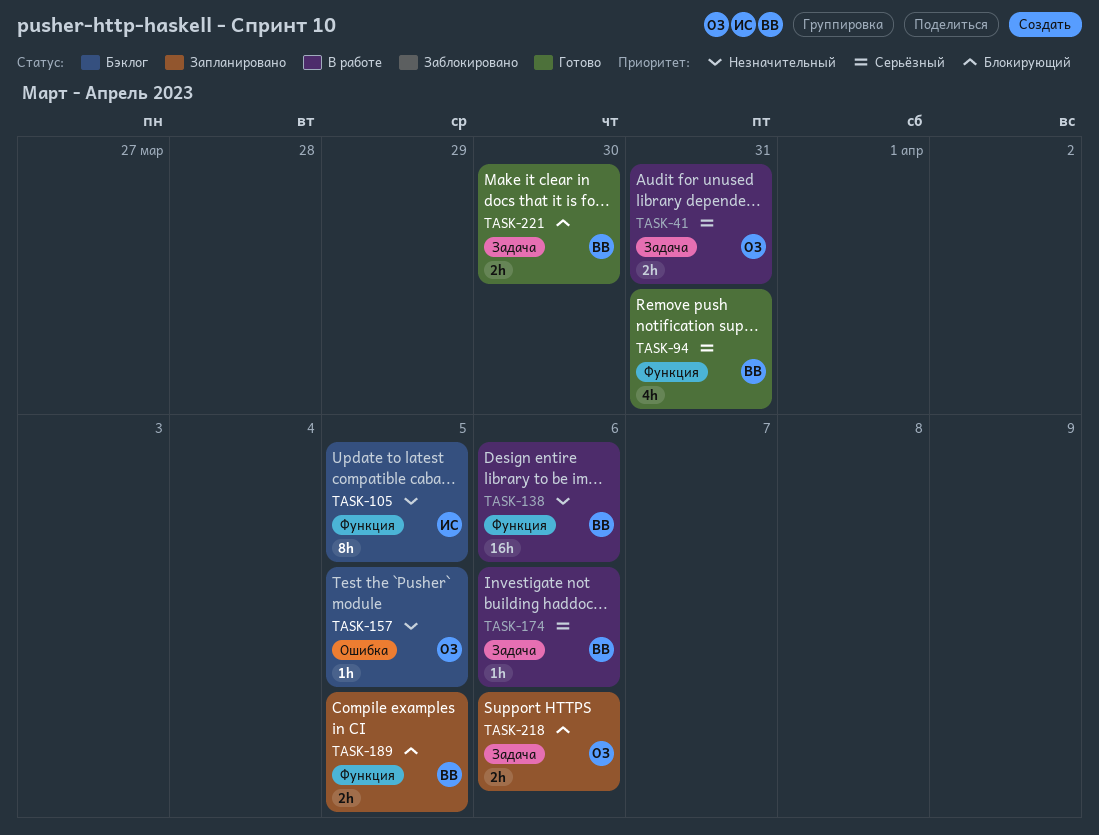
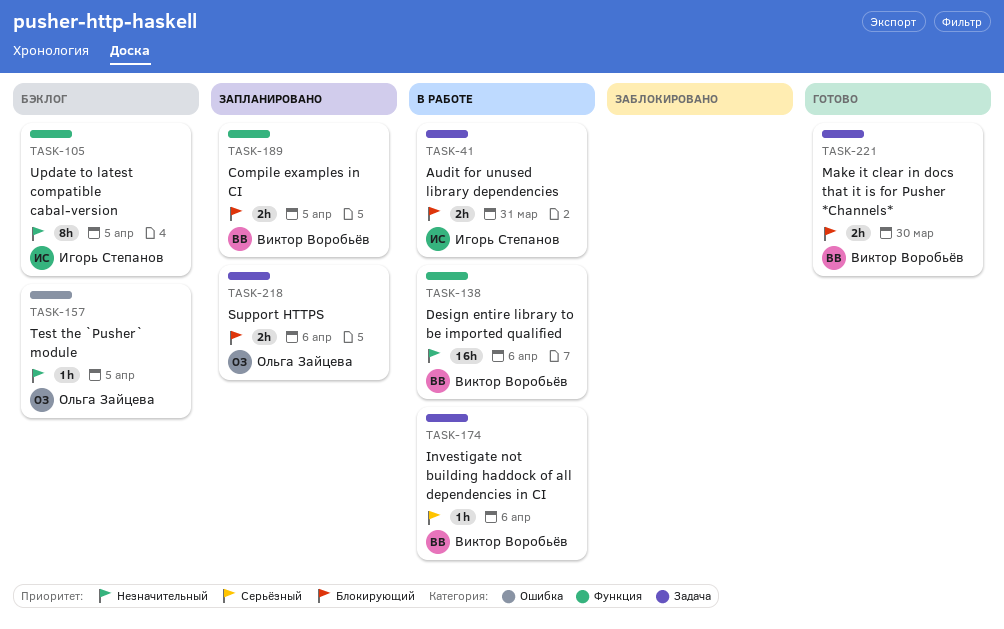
TASK-41, owner: Ольга Зайцева -> Игорь Степанов
TASK-41, priority: Серьёзный -> Блокирующий
TASK-94: present -> none

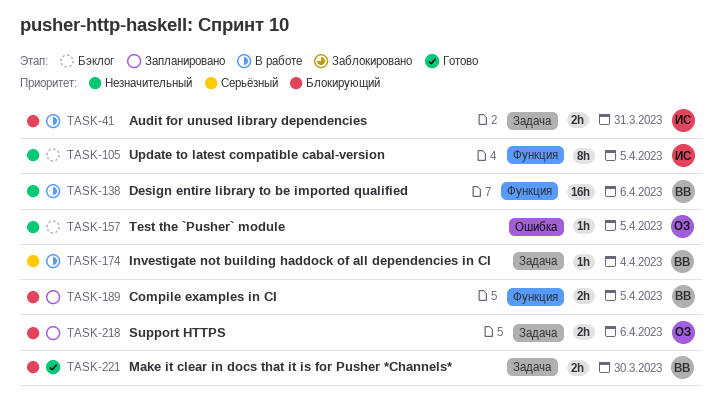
TASK-174, due: Apr 6 -> Apr 4

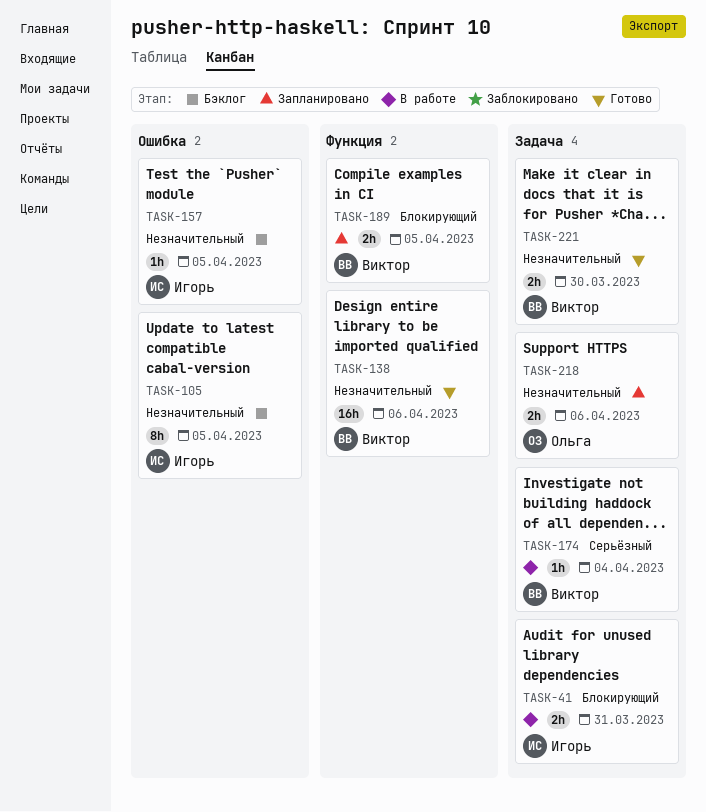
TASK-105, label: Функция -> Ошибка
TASK-138, status: В работе -> Готово
TASK-157, owner: Ольга -> Игорь
TASK-218, priority: Блокирующий -> Незначительный
TASK-221, priority: Блокирующий -> Незначительный

